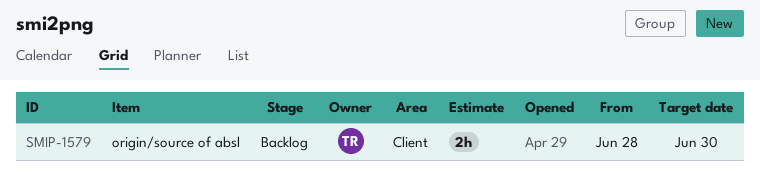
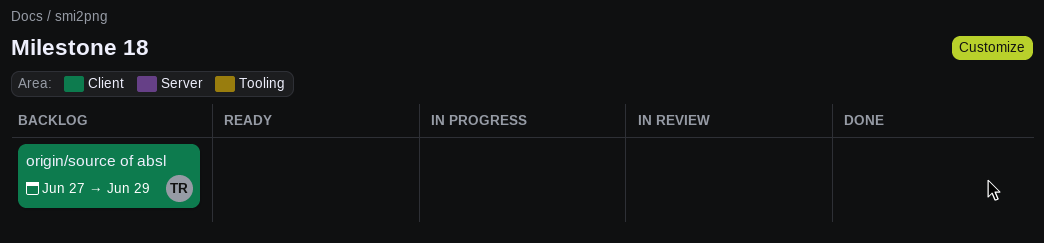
origin/source of absl, start: Jun 28 -> Jun 27
origin/source of absl, due: Jun 30 -> Jun 29

